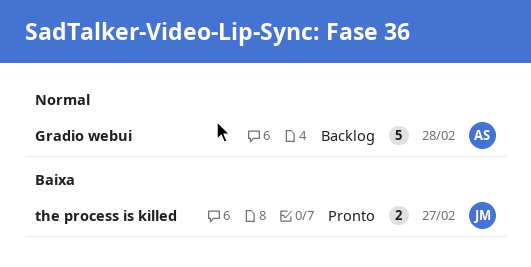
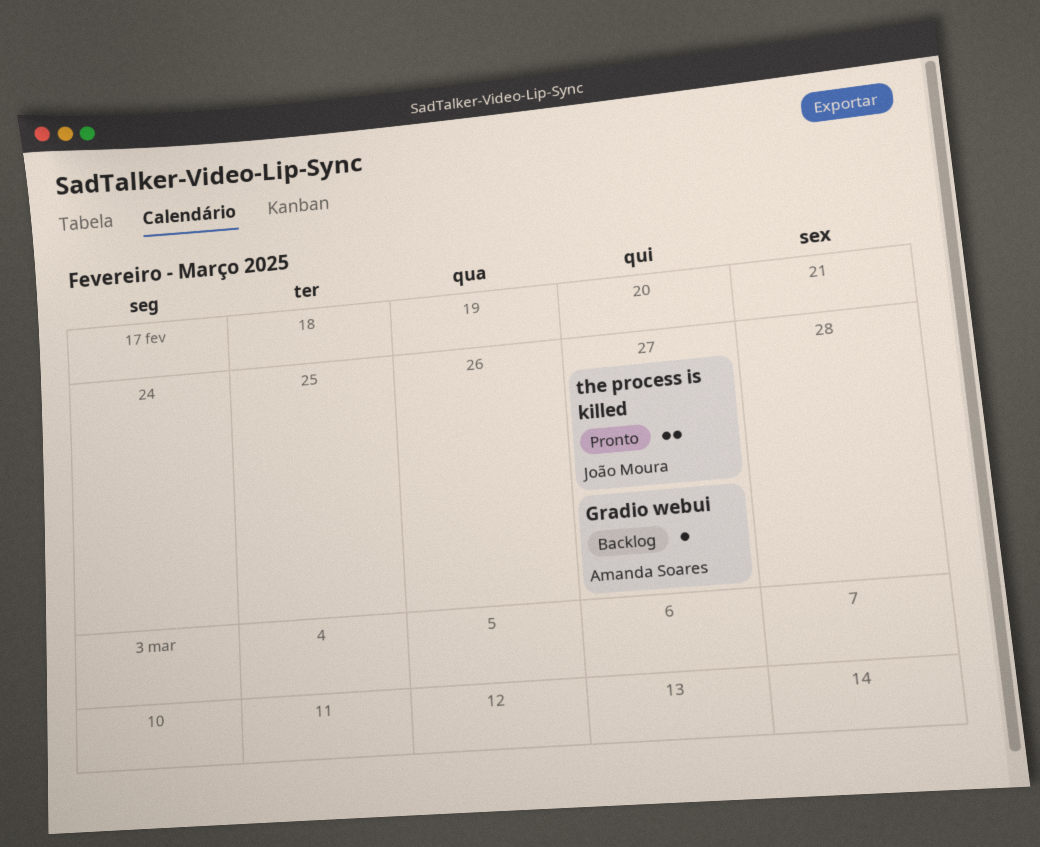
Gradio webui, estimate: 5 -> 1
Gradio webui, due: Feb 28 -> Feb 27

